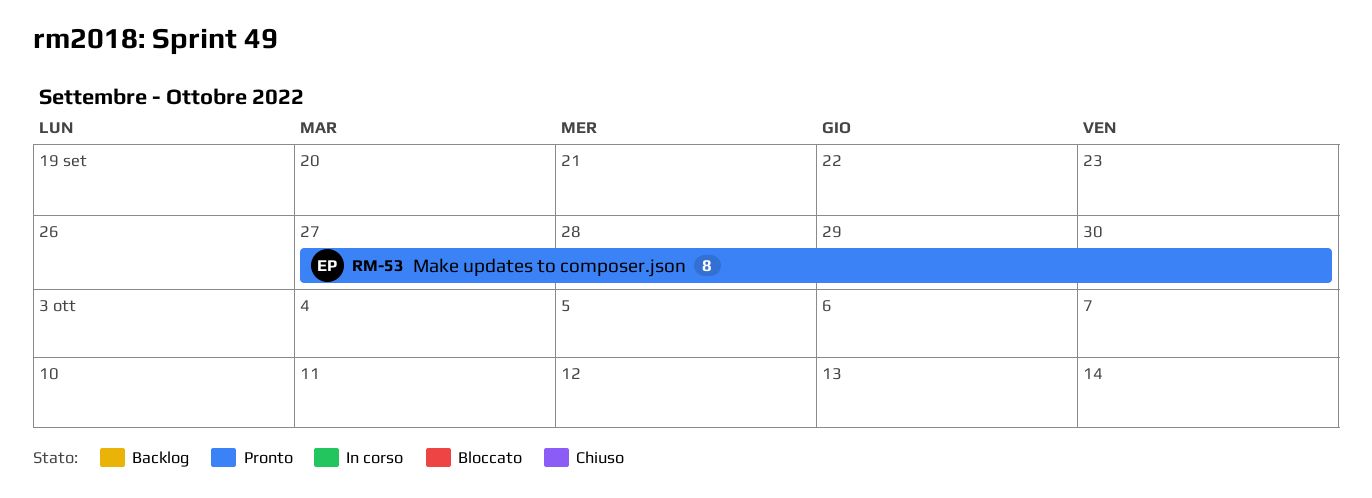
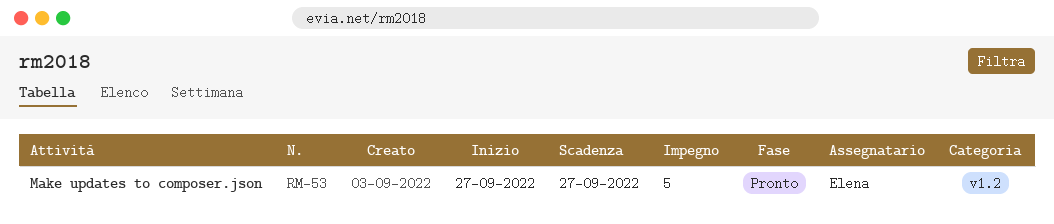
RM-53, estimate: 8 -> 5
RM-53, due: Sep 30 -> Sep 27

